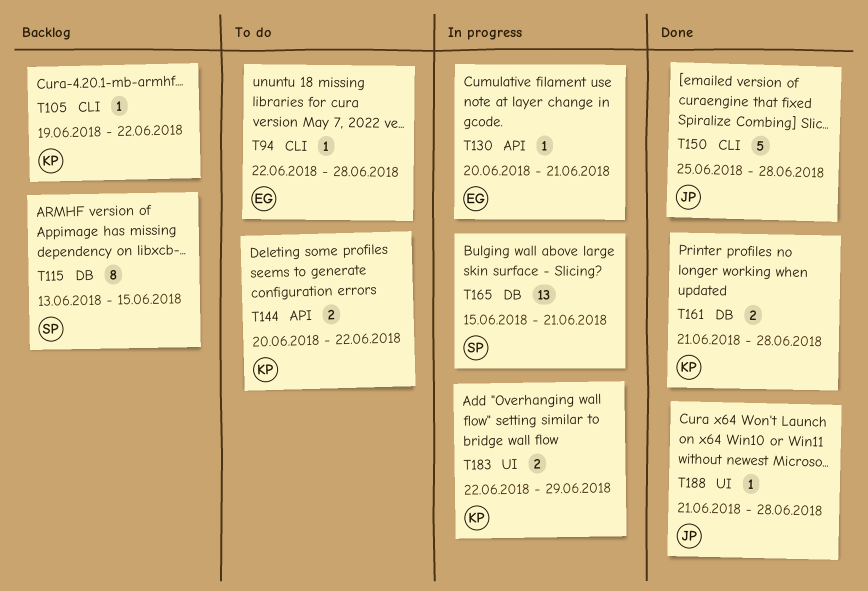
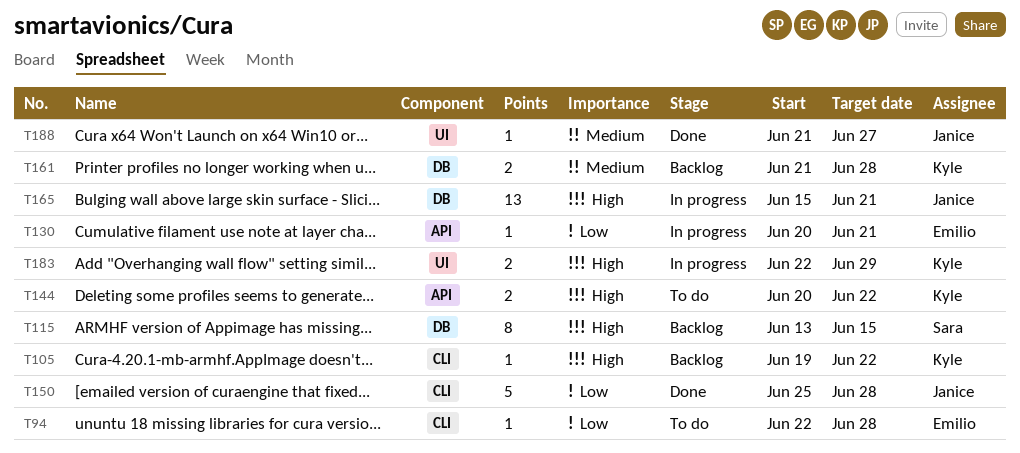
T161, status: Done -> Backlog
T165, owner: Sara -> Janice
T188, due: Jun 28 -> Jun 27

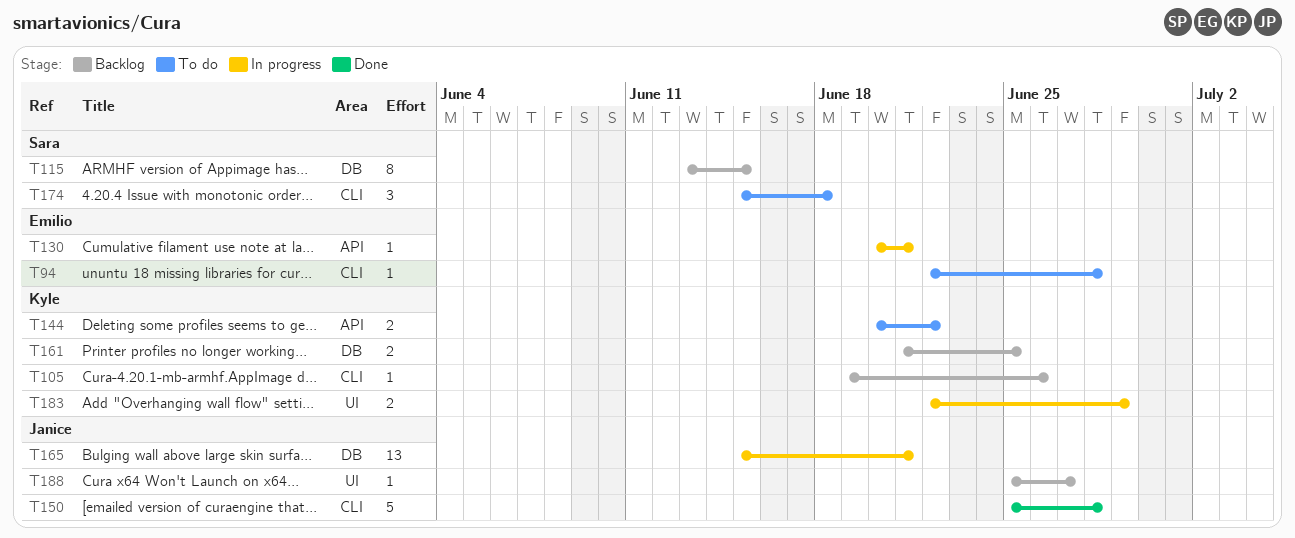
T105, due: Jun 22 -> Jun 26
T161, due: Jun 28 -> Jun 25
T174: none -> present
T188, status: Done -> Backlog
T188, start: Jun 21 -> Jun 25

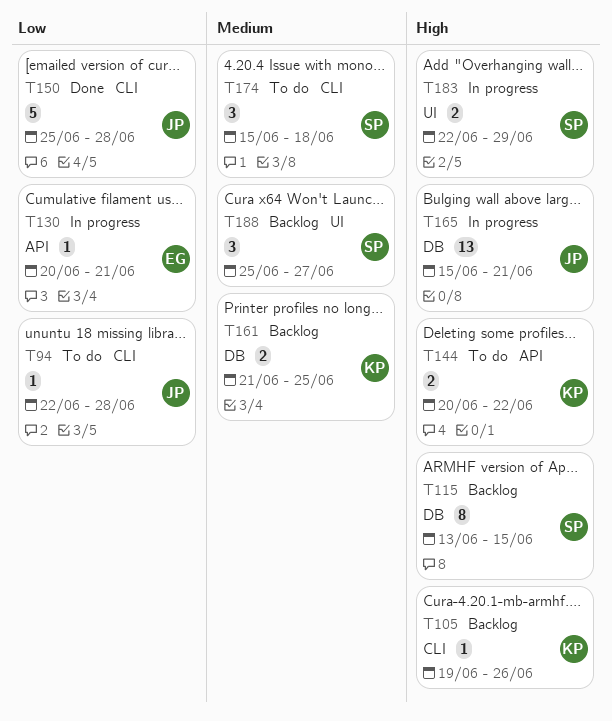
T94, owner: Emilio -> Janice
T183, owner: Kyle -> Sara
T188, owner: Janice -> Sara
T188, estimate: 1 -> 3

